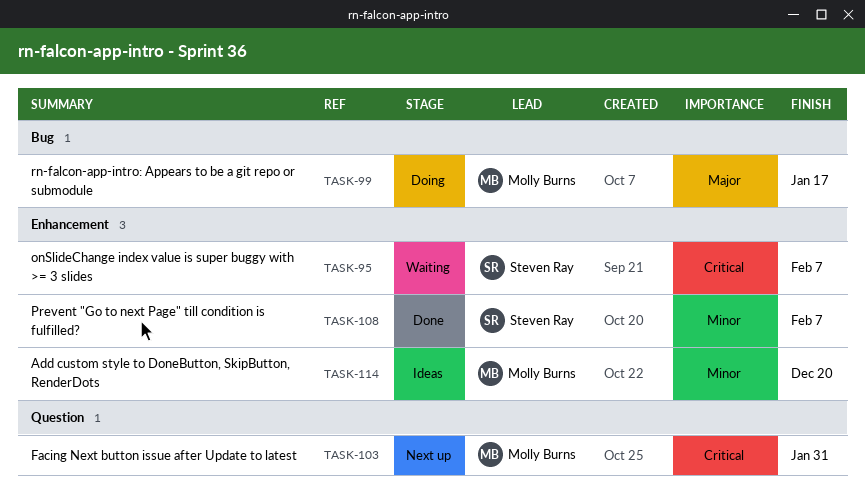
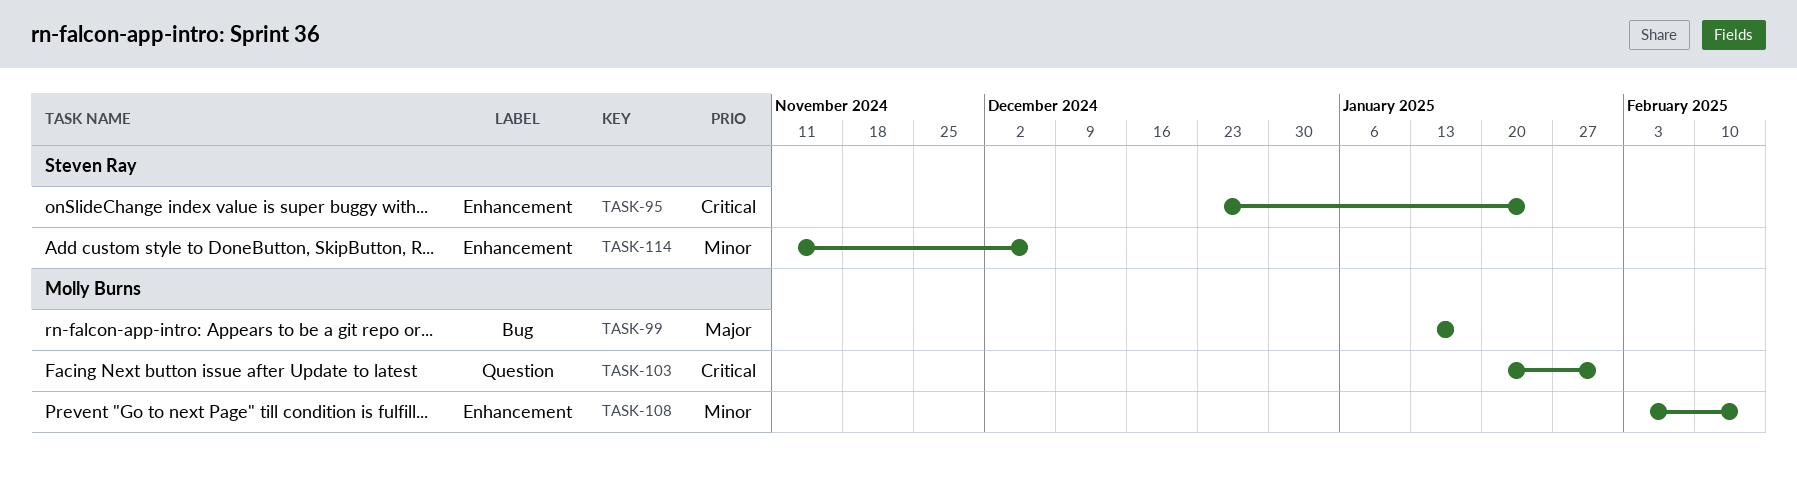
TASK-95, due: Feb 7 -> Jan 24
TASK-108, owner: Steven Ray -> Molly Burns
TASK-108, due: Feb 7 -> Feb 14
TASK-114, owner: Molly Burns -> Steven Ray
TASK-114, due: Dec 20 -> Dec 6

